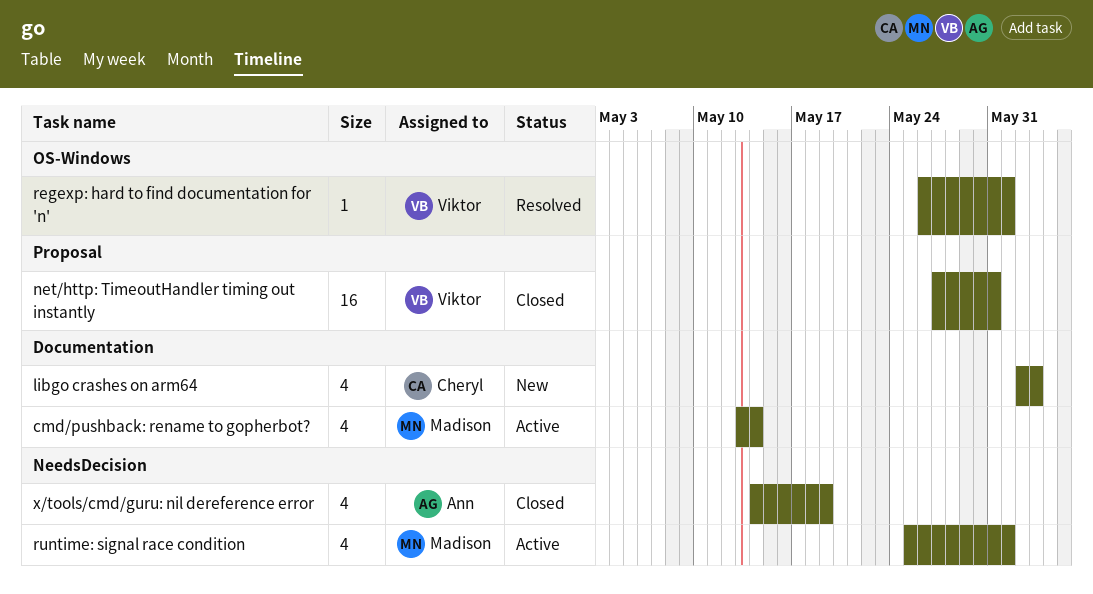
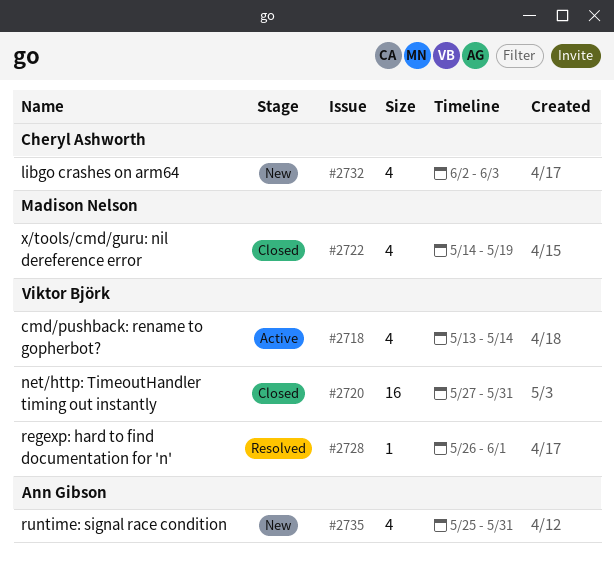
cmd/pushback: rename to gopherbot?, owner: Madison Nelson -> Viktor Björk
runtime: signal race condition, status: Active -> New
runtime: signal race condition, owner: Madison Nelson -> Ann Gibson
runtime: signal race condition, due: Jun 1 -> May 31
x/tools/cmd/guru: nil dereference error, owner: Ann Gibson -> Madison Nelson

